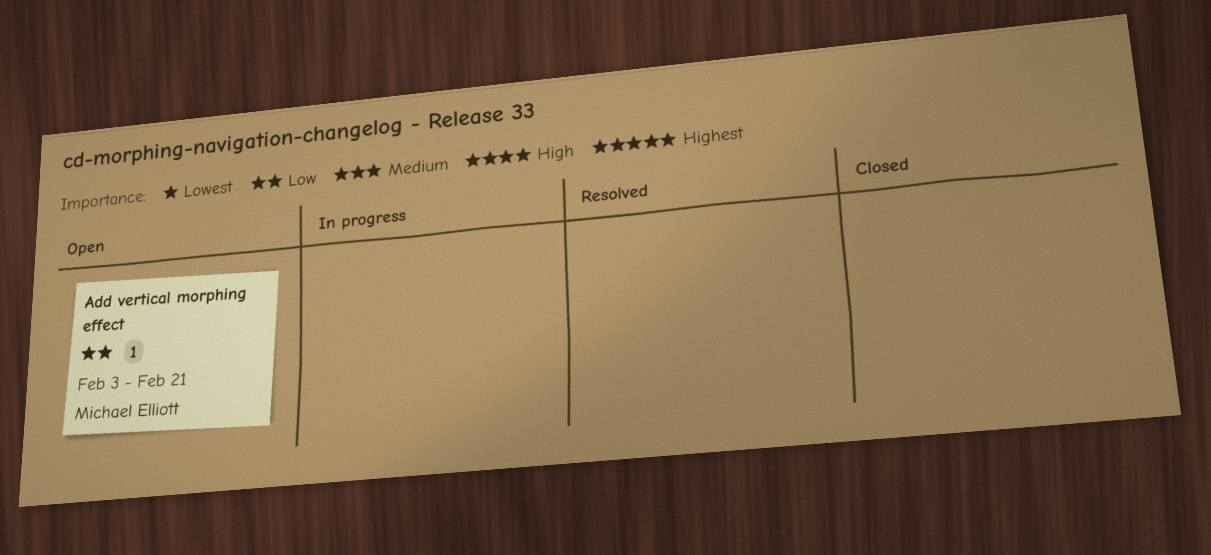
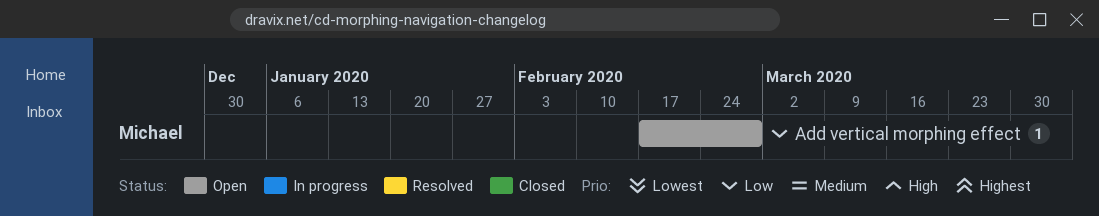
Add vertical morphing effect, start: Feb 3 -> Feb 17
Add vertical morphing effect, due: Feb 21 -> Feb 28

